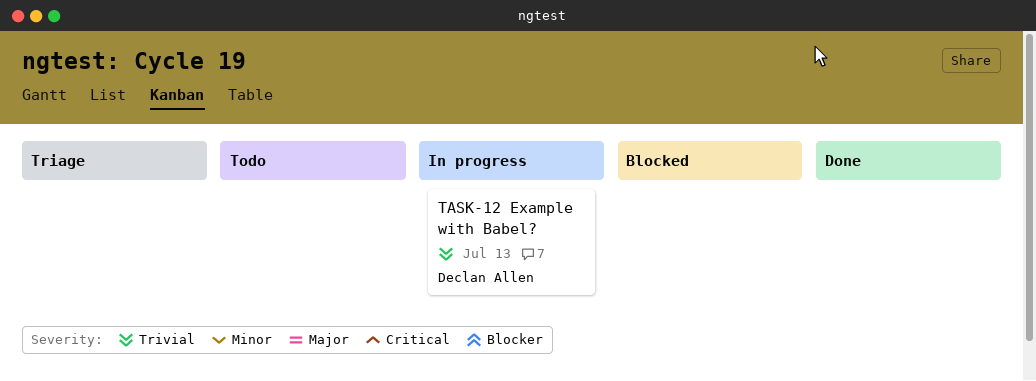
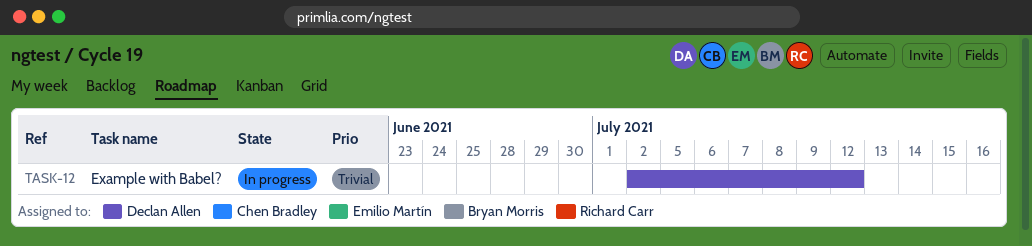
TASK-12, due: Jul 13 -> Jul 12

